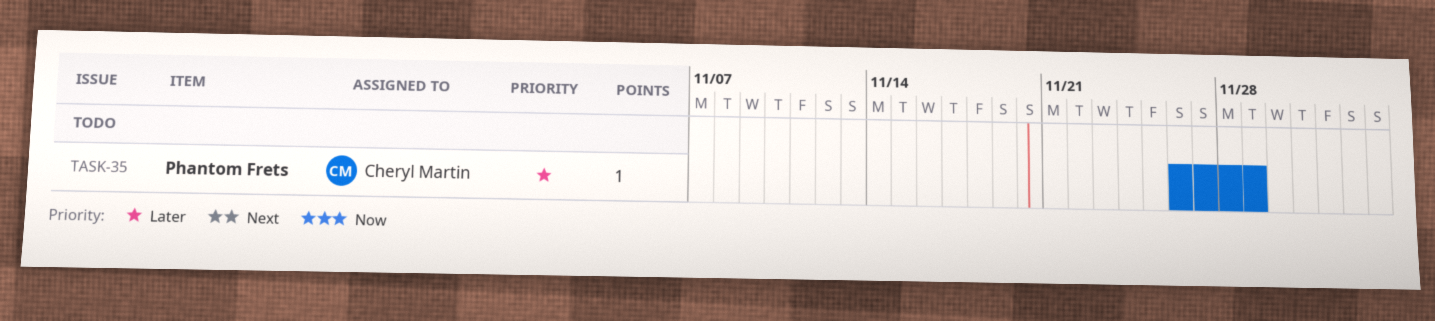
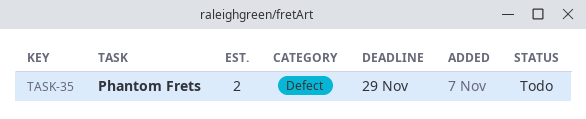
TASK-35, estimate: 1 -> 2

